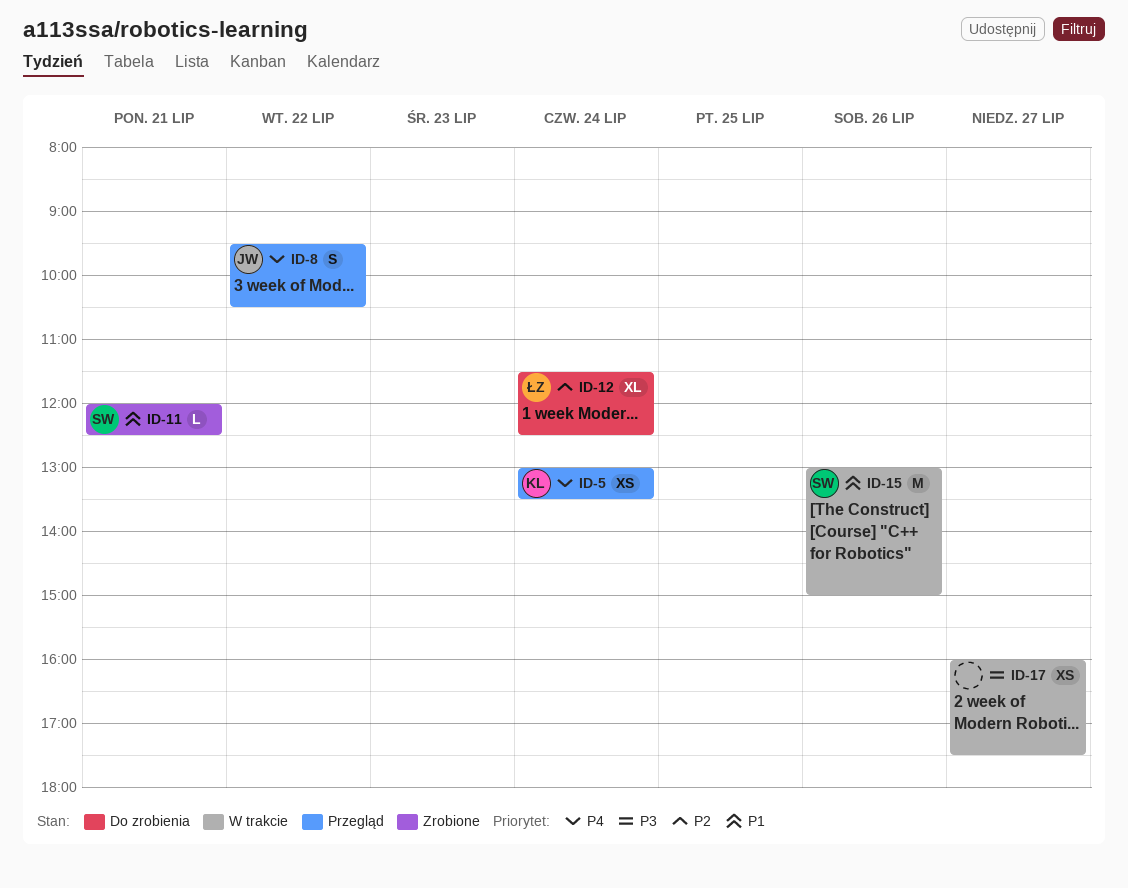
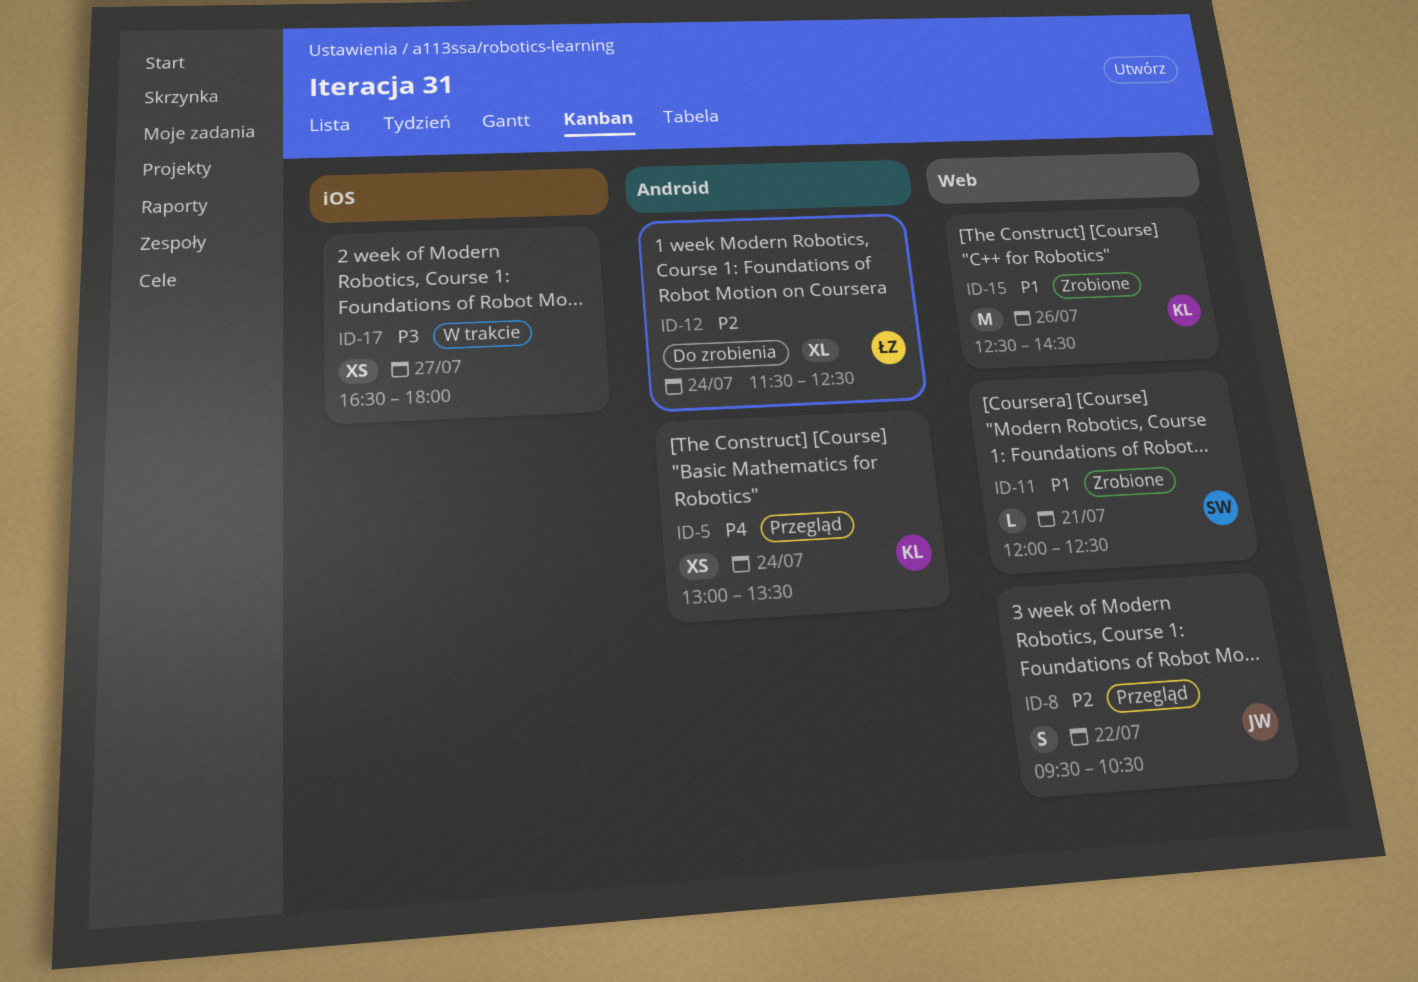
ID-8, priority: P4 -> P2
ID-15, status: W trakcie -> Zrobione
ID-15, owner: SW -> KL
ID-15, begins: 13:00 -> 12:30
ID-15, ends: 15:00 -> 14:30
ID-17, begins: 16:00 -> 16:30
ID-17, ends: 17:30 -> 18:00

